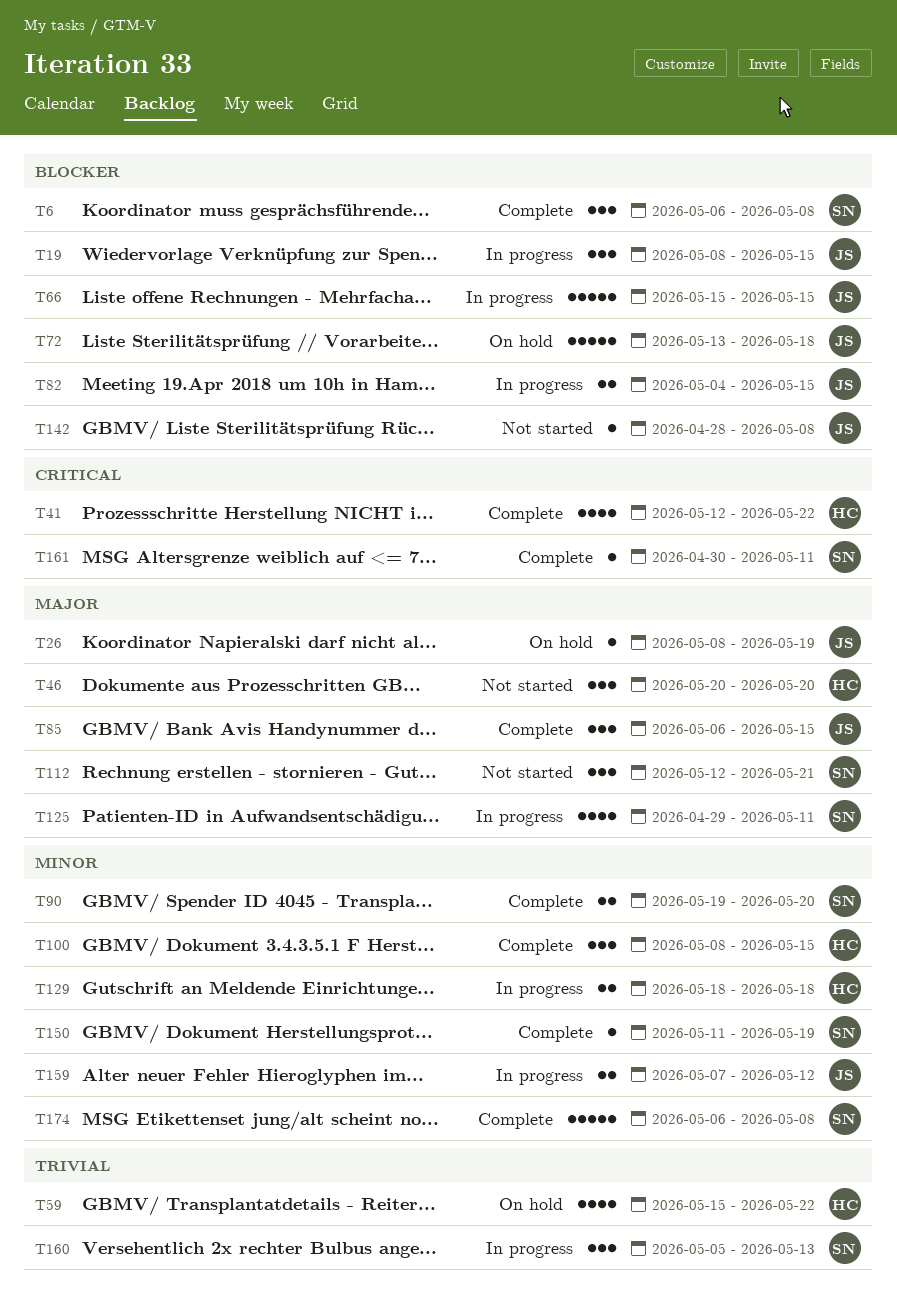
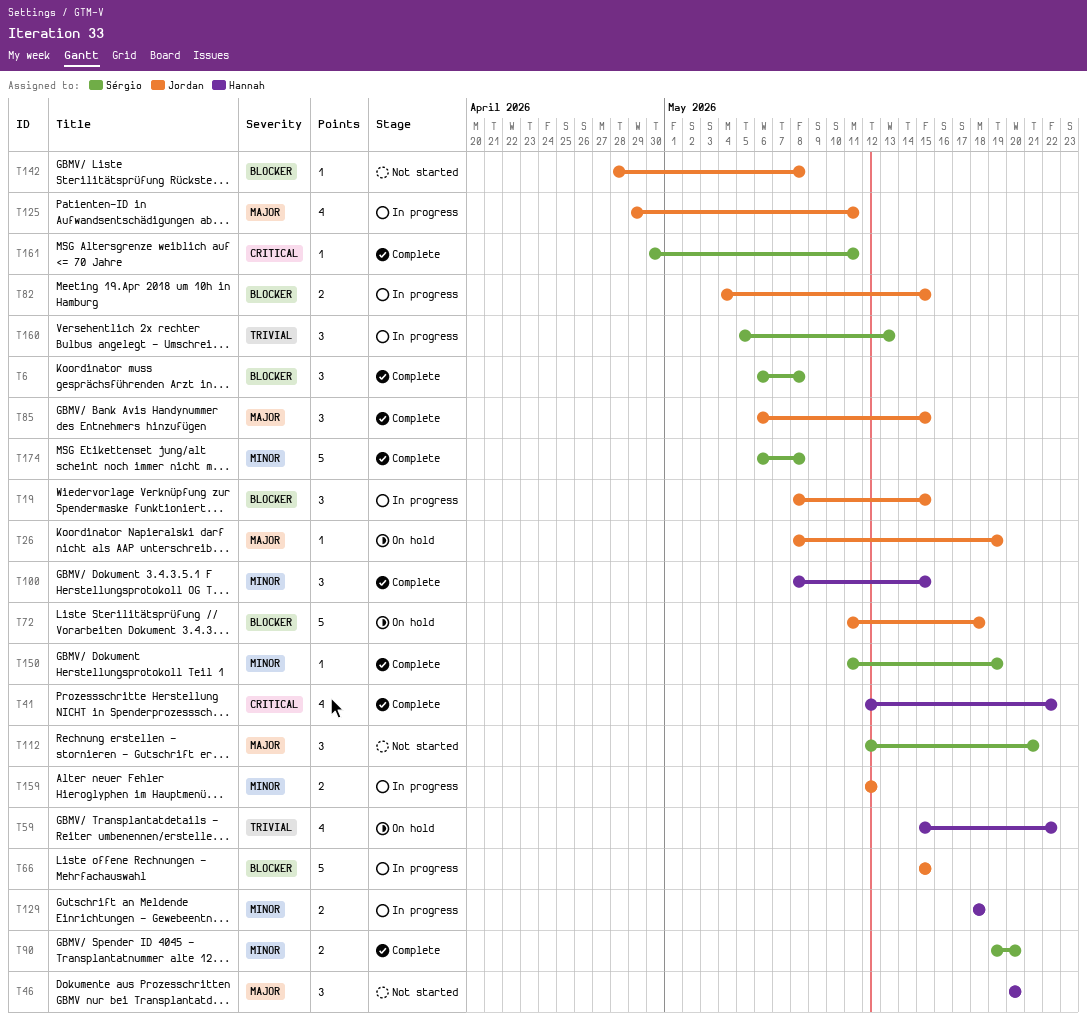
T72, start: May 13 -> May 11
T125, owner: Sérgio -> Jordan
T159, start: May 7 -> May 12

